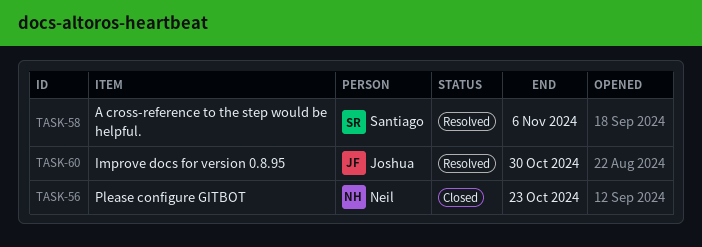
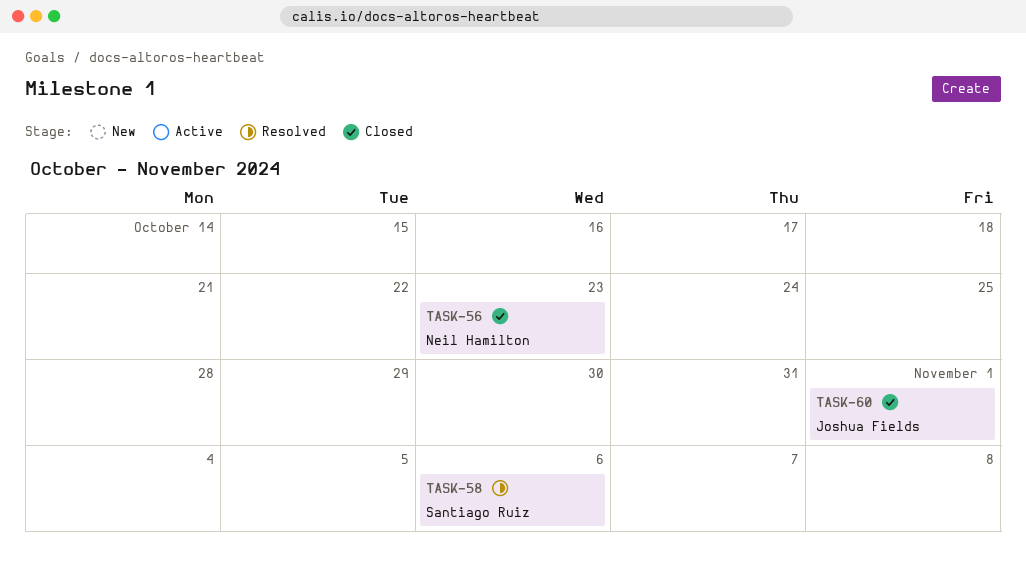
TASK-60, status: Resolved -> Closed
TASK-60, due: Oct 30 -> Nov 1

